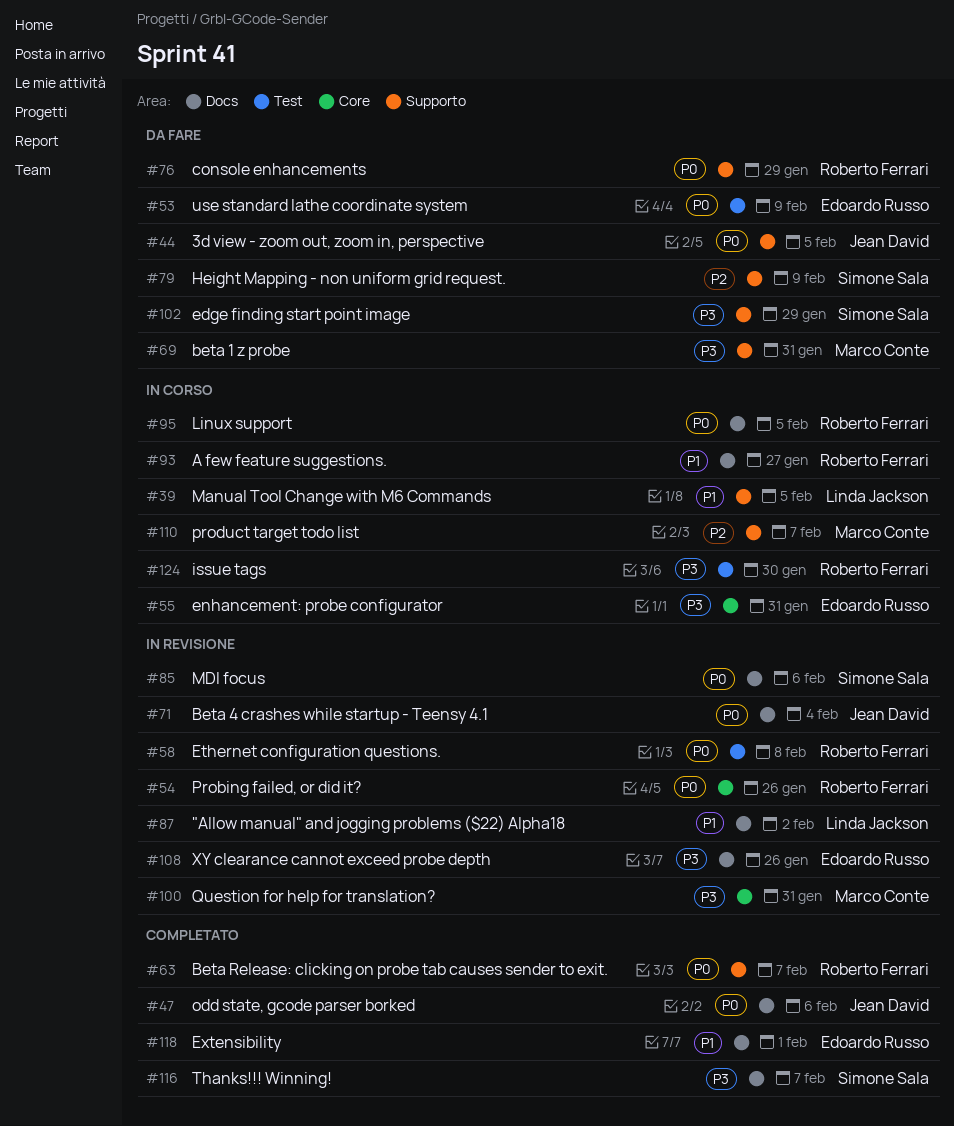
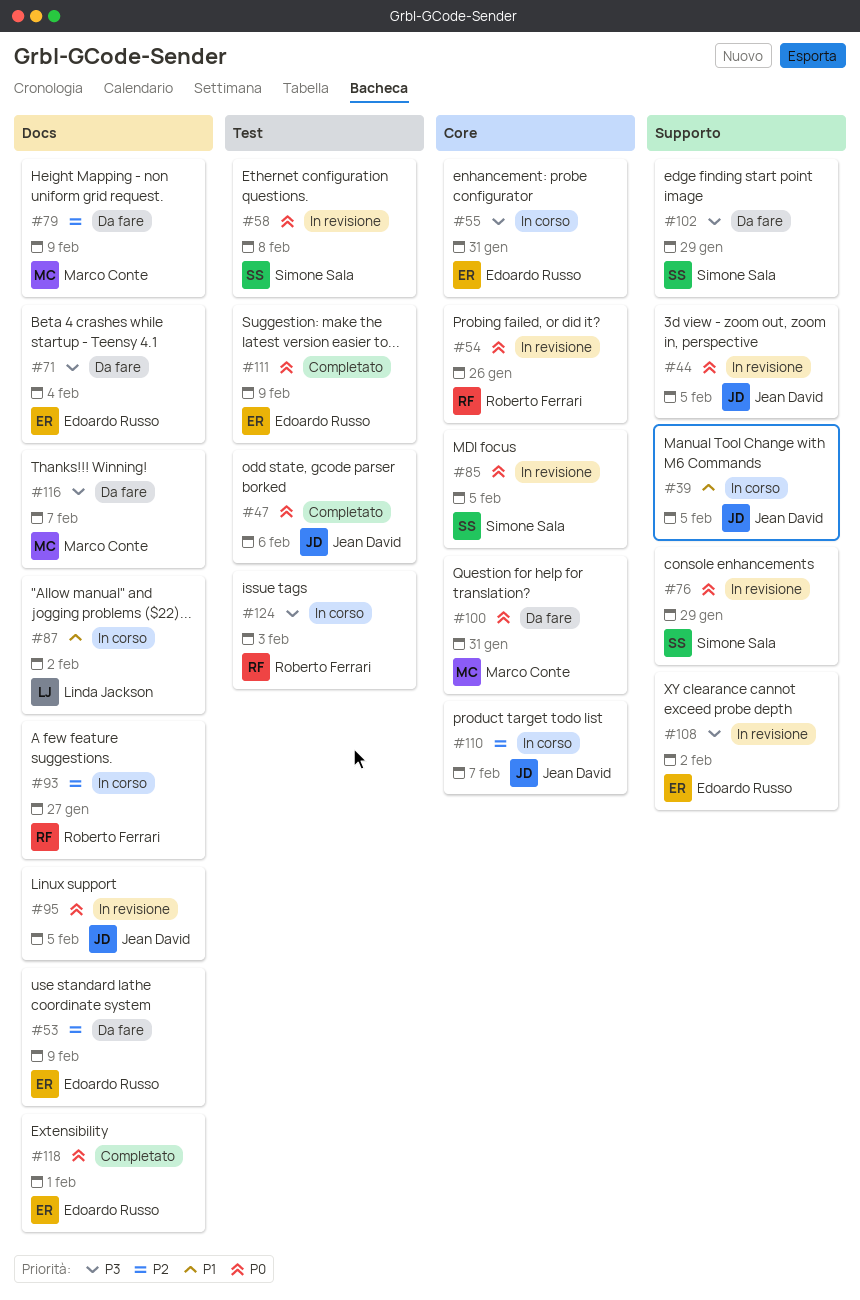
#39, owner: Linda Jackson -> Jean David
#44, status: Da fare -> In revisione
#47, label: Docs -> Test
#53, priority: P0 -> P2
#53, label: Test -> Docs
#58, owner: Roberto Ferrari -> Simone Sala
#63: present -> none
#69: present -> none
#71, status: In revisione -> Da fare
#71, owner: Jean David -> Edoardo Russo
#71, priority: P0 -> P3
#76, status: Da fare -> In revisione
#76, owner: Roberto Ferrari -> Simone Sala
#79, owner: Simone Sala -> Marco Conte
#79, label: Supporto -> Docs
#85, label: Docs -> Core
#85, due: Feb 6 -> Feb 5
#87, status: In revisione -> In corso
#93, priority: P1 -> P2
#95, status: In corso -> In revisione
#95, owner: Roberto Ferrari -> Jean David
#100, status: In revisione -> Da fare
#100, priority: P3 -> P0
#108, label: Docs -> Supporto
#108, due: Jan 26 -> Feb 2
#110, owner: Marco Conte -> Jean David
#110, label: Supporto -> Core
#111: none -> present
#116, status: Completato -> Da fare
#116, owner: Simone Sala -> Marco Conte
#118, priority: P1 -> P0
#124, due: Jan 30 -> Feb 3

